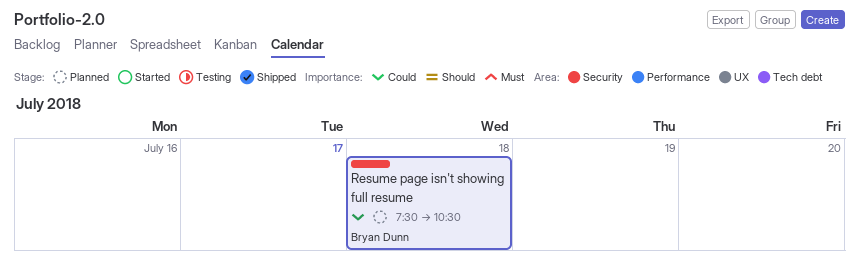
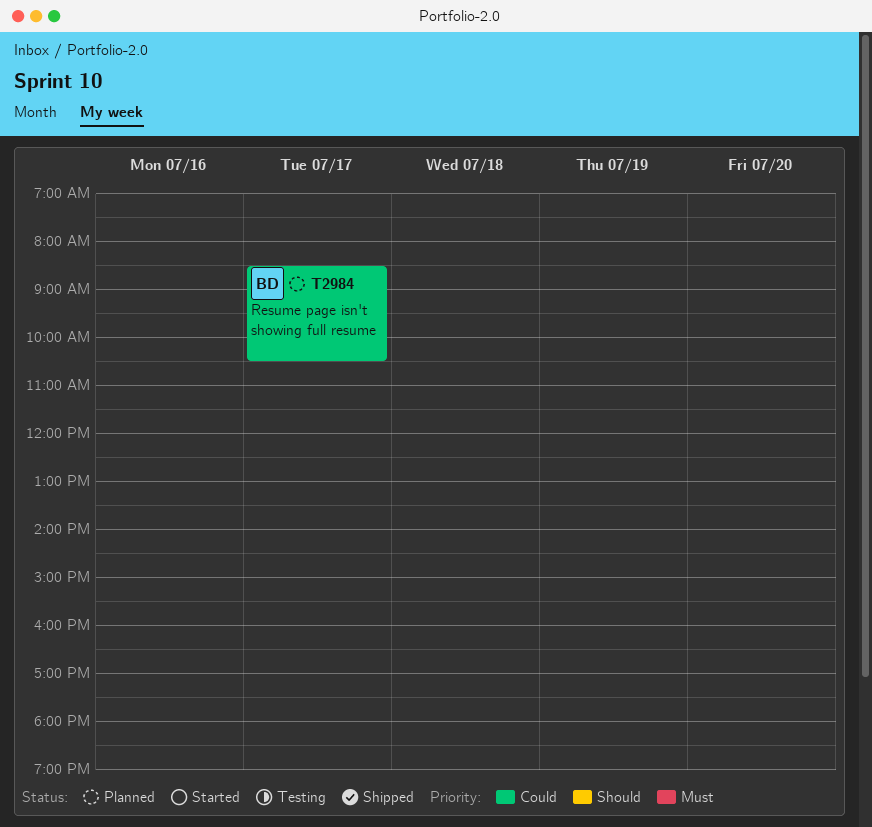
Resume page isn't showing full resume, day: Jul 18 -> Jul 17
Resume page isn't showing full resume, begins: 07:30 -> 08:30

